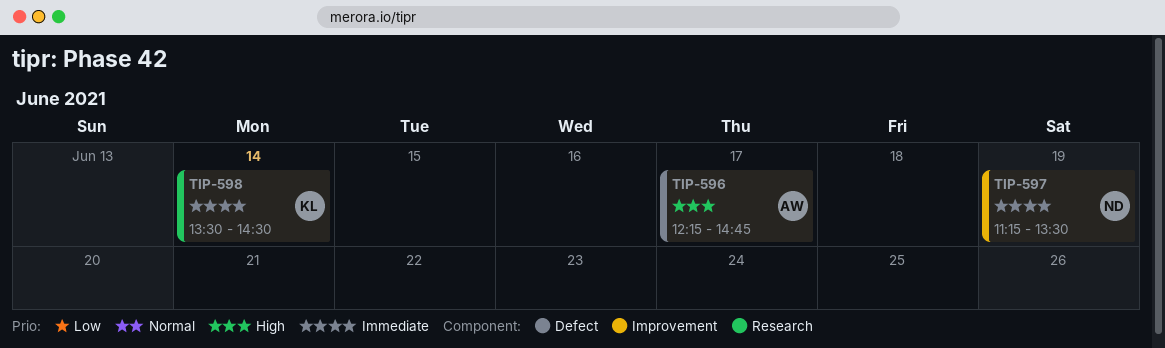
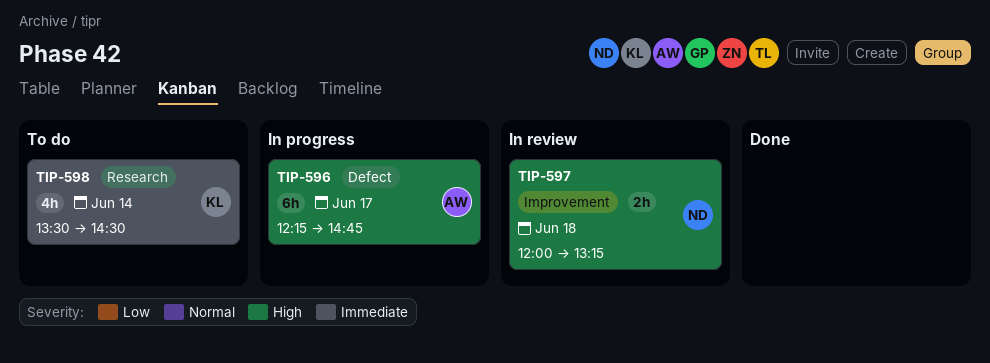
TIP-597, priority: Immediate -> High
TIP-597, day: Jun 19 -> Jun 18
TIP-597, begins: 11:15 -> 12:00
TIP-597, ends: 13:30 -> 13:15

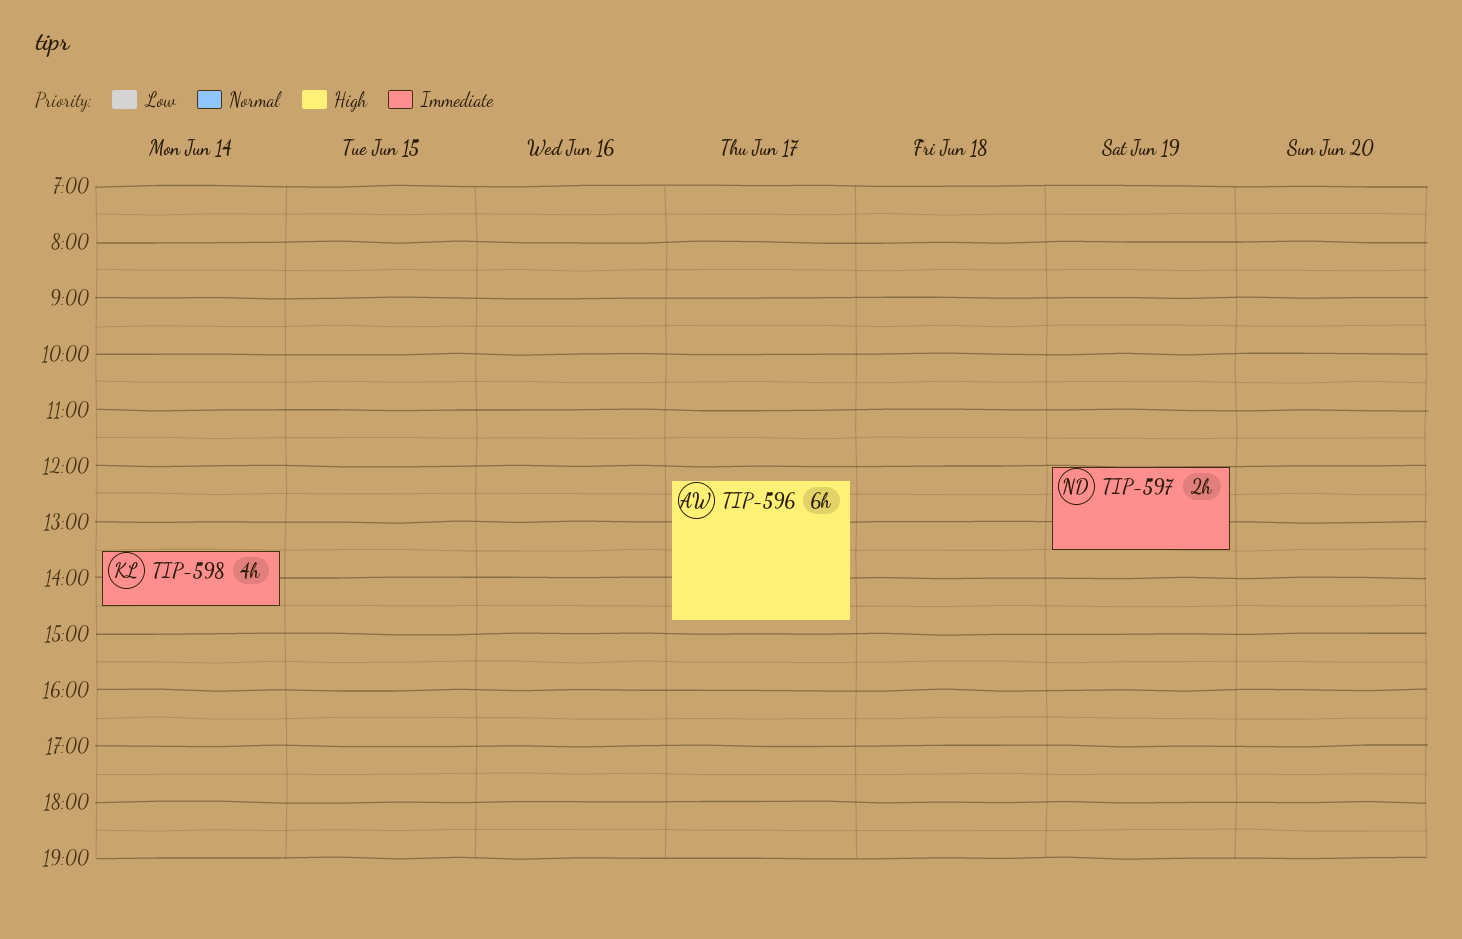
TIP-597, priority: High -> Immediate
TIP-597, day: Jun 18 -> Jun 19
TIP-597, ends: 13:15 -> 13:30

